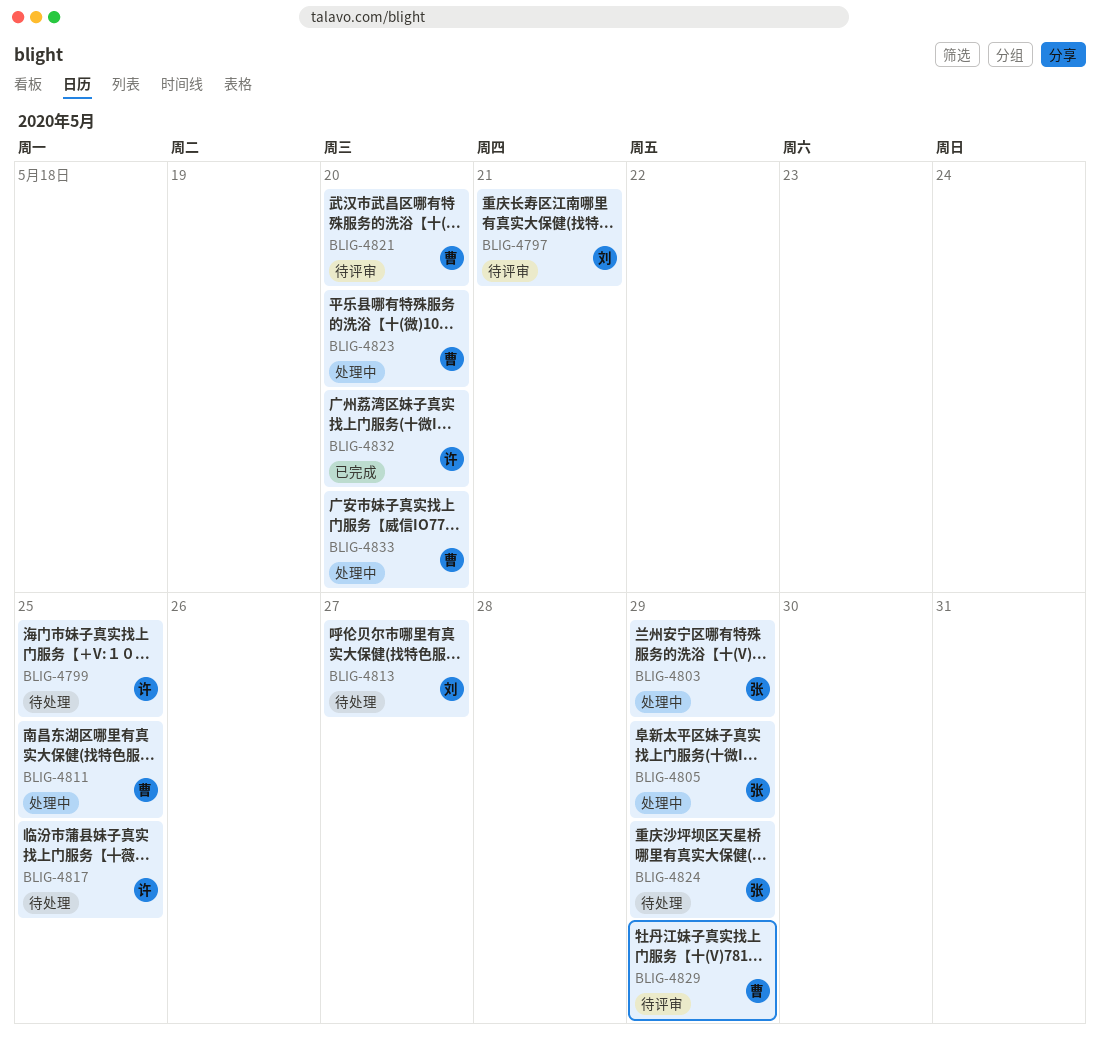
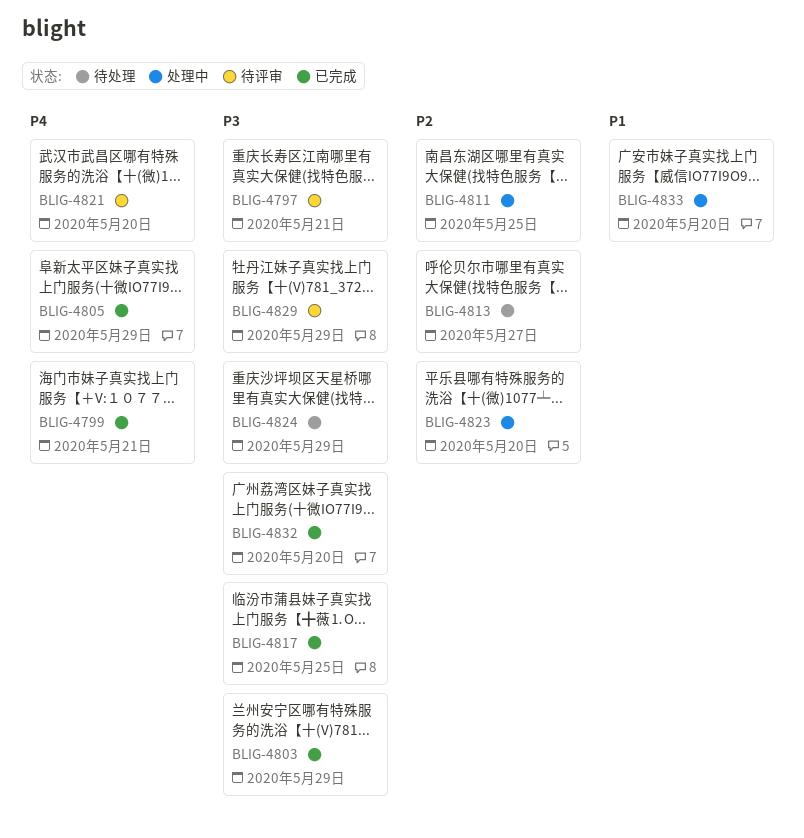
BLIG-4799, status: 待处理 -> 已完成
BLIG-4799, due: May 25 -> May 21
BLIG-4803, status: 处理中 -> 已完成
BLIG-4805, status: 处理中 -> 已完成
BLIG-4817, status: 待处理 -> 已完成

